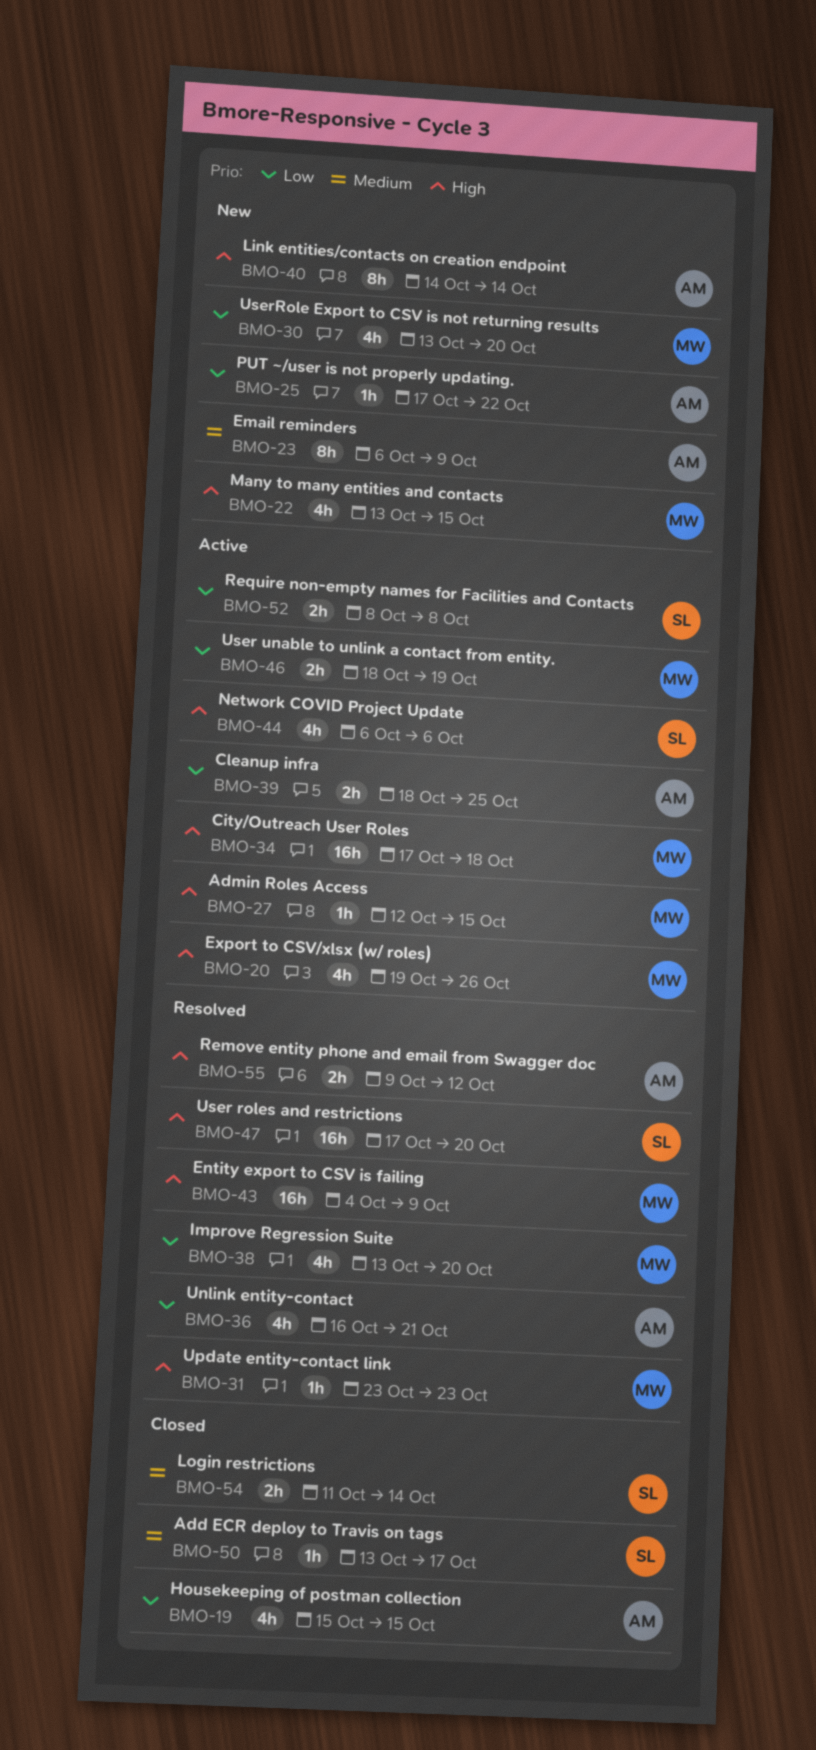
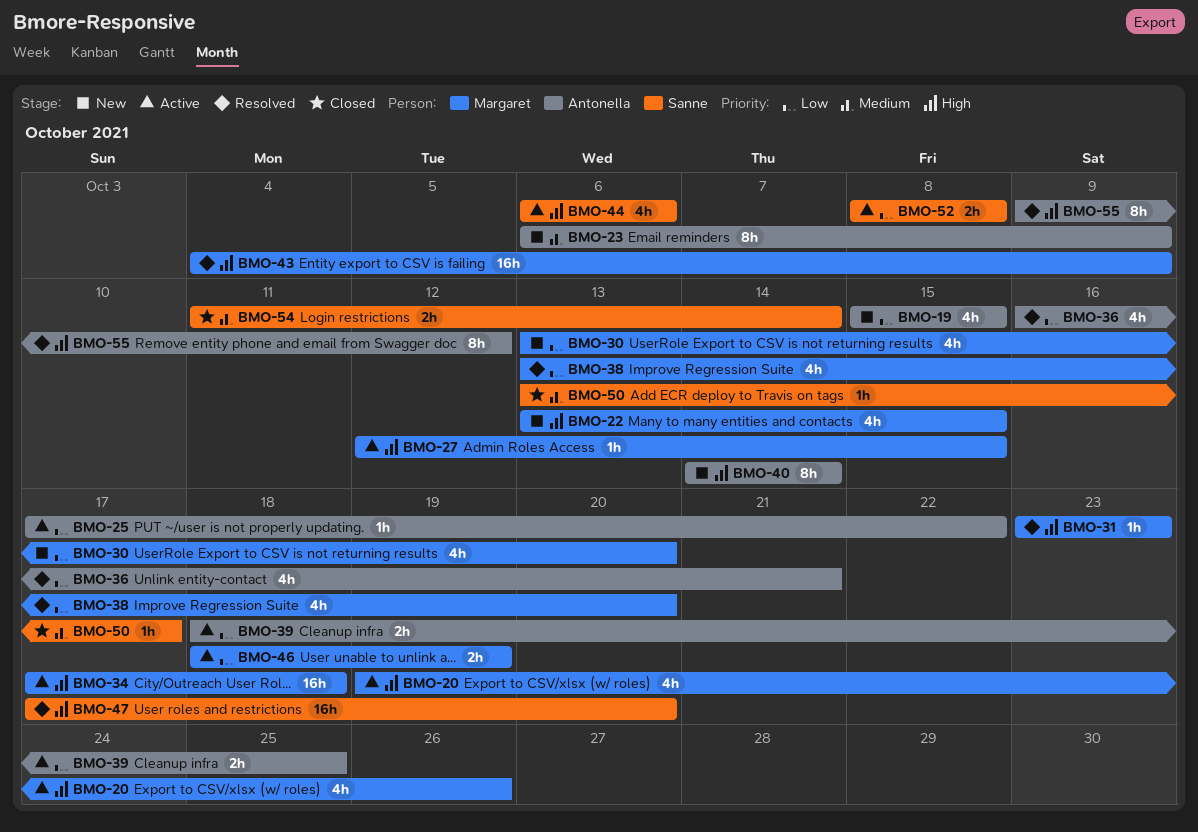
BMO-19, status: Closed -> New
BMO-25, status: New -> Active
BMO-55, estimate: 2h -> 8h

